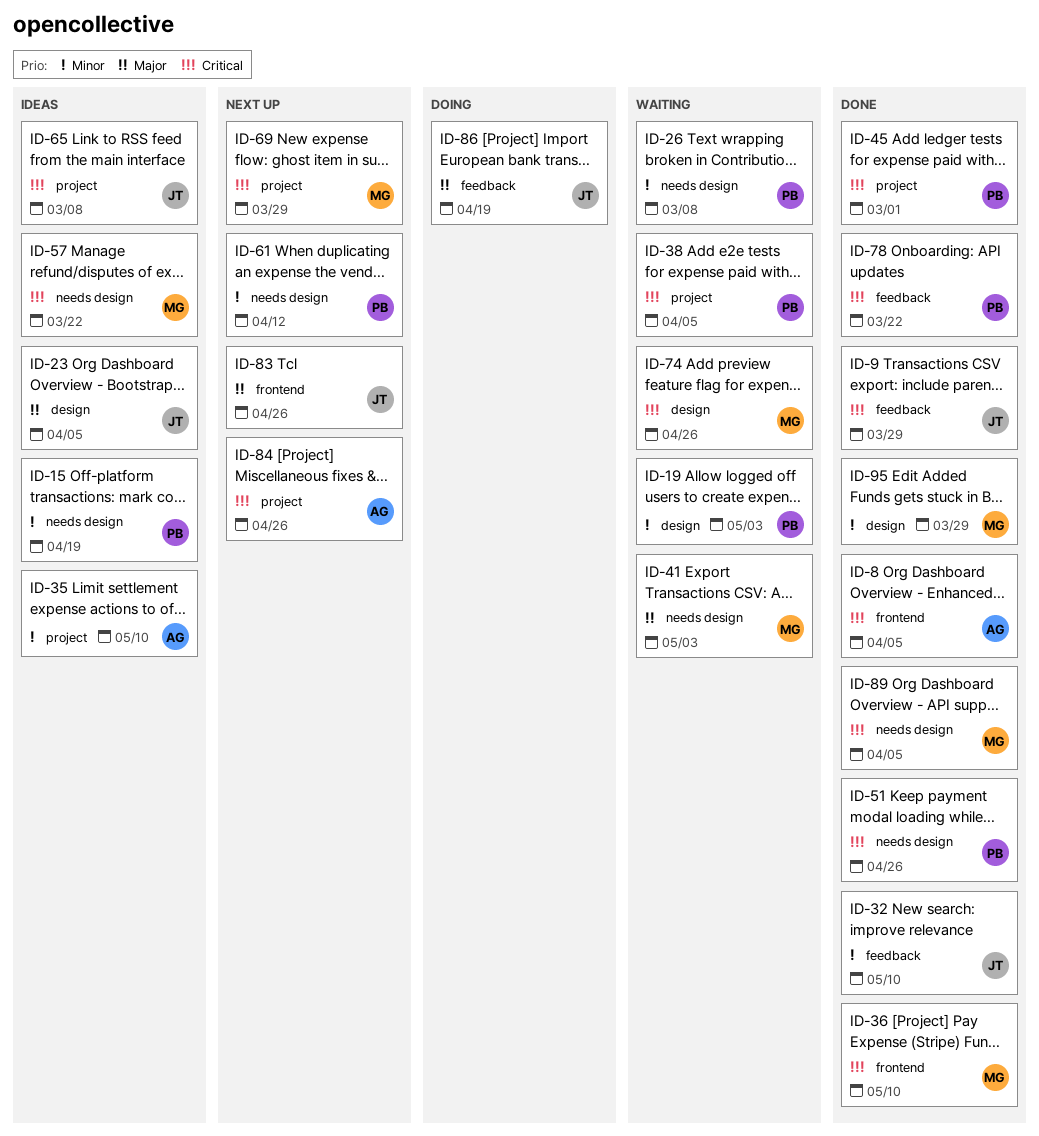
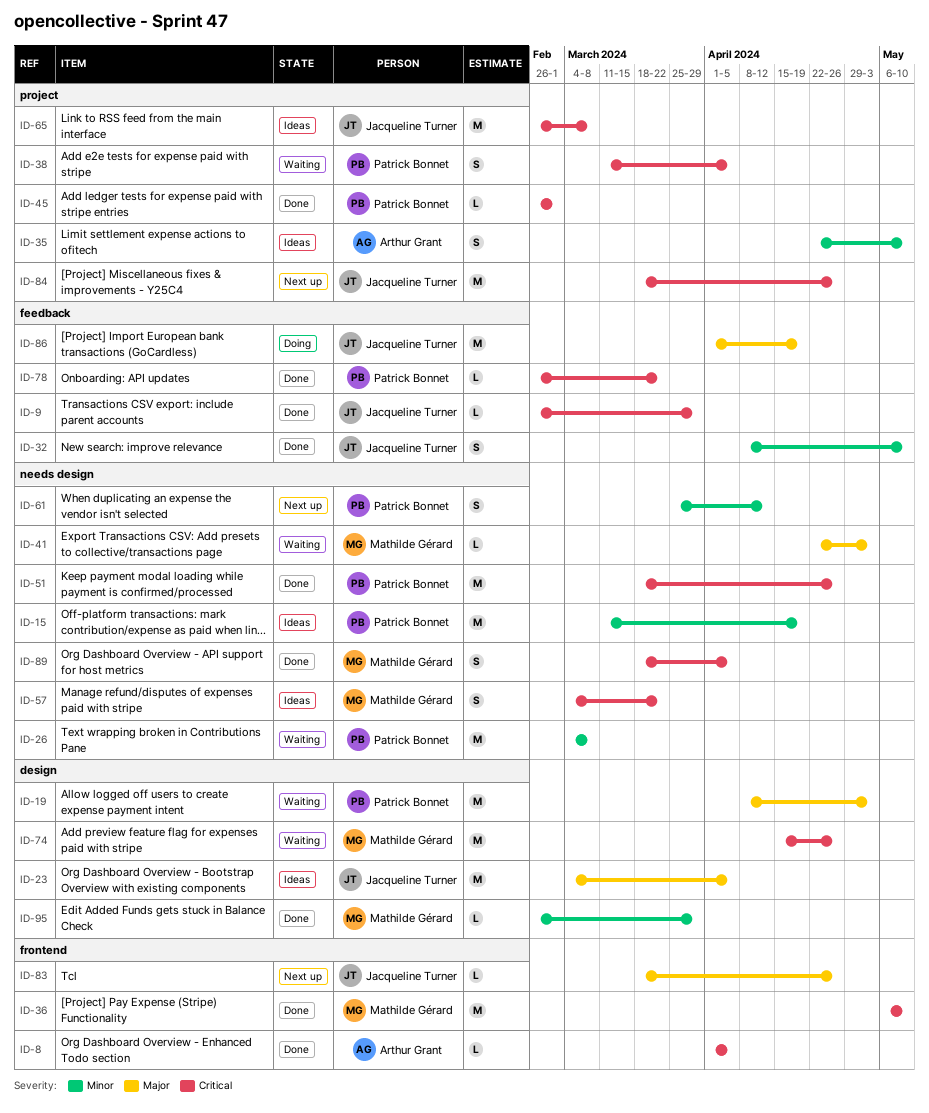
ID-19, priority: Minor -> Major
ID-69: present -> none
ID-84, owner: Arthur Grant -> Jacqueline Turner

